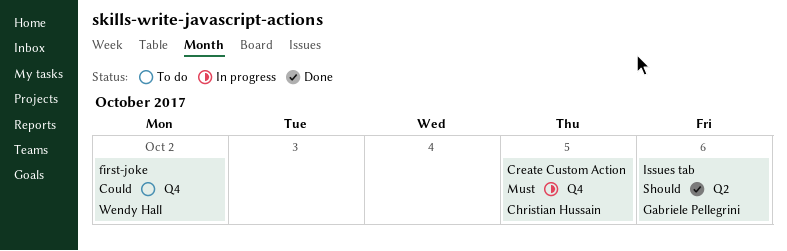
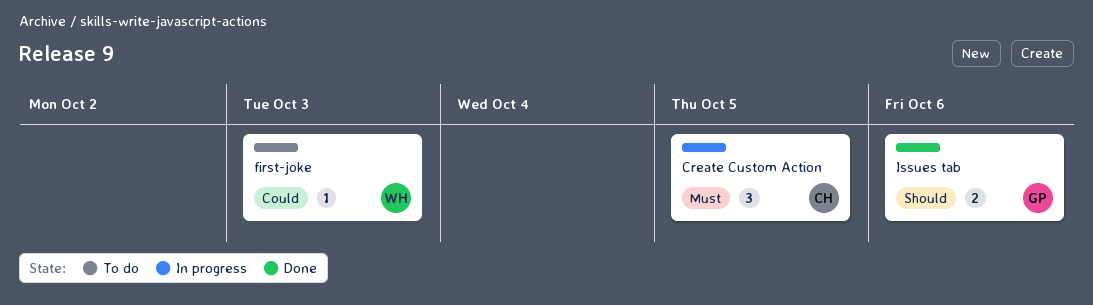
first-joke, due: Oct 2 -> Oct 3

